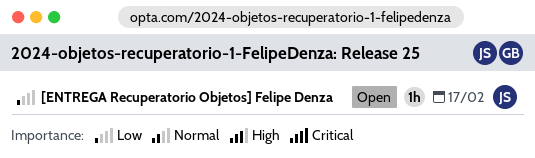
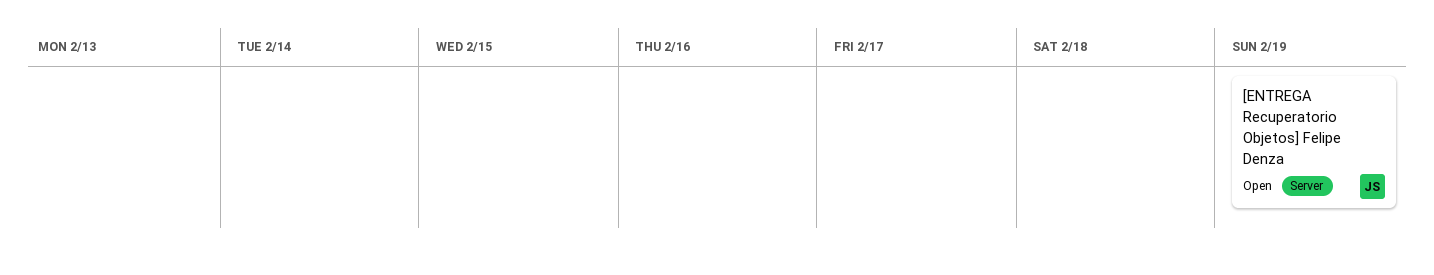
[ENTREGA Recuperatorio Objetos] Felipe Denza, due: Feb 17 -> Feb 19

